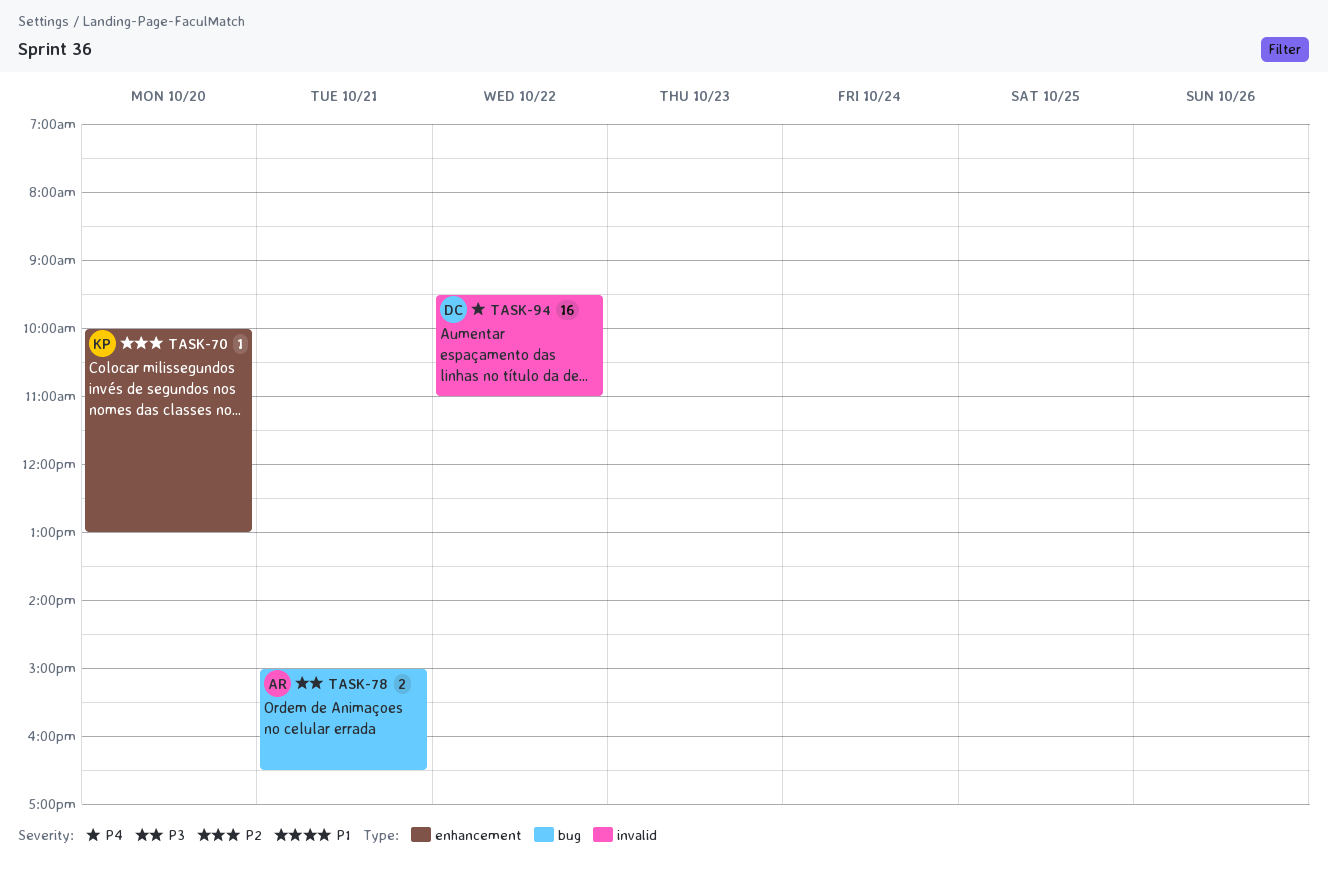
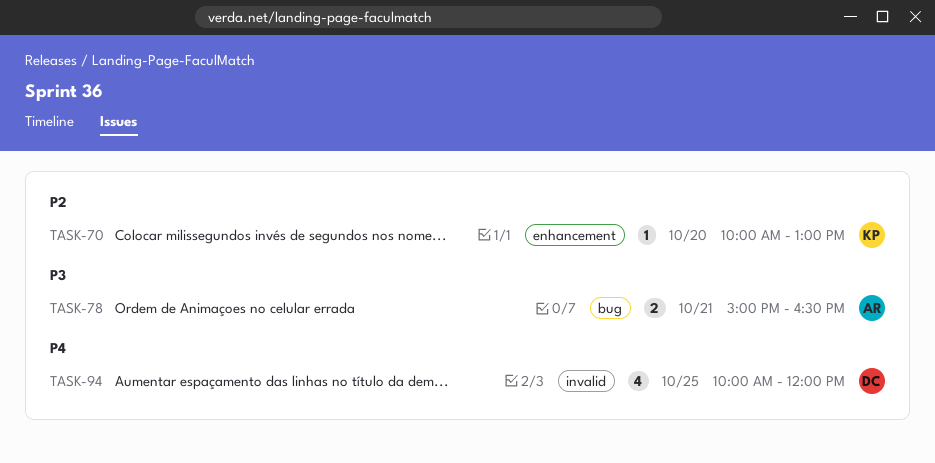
TASK-94, estimate: 16 -> 4
TASK-94, day: Oct 22 -> Oct 25
TASK-94, begins: 09:30 -> 10:00
TASK-94, ends: 11:00 -> 12:00

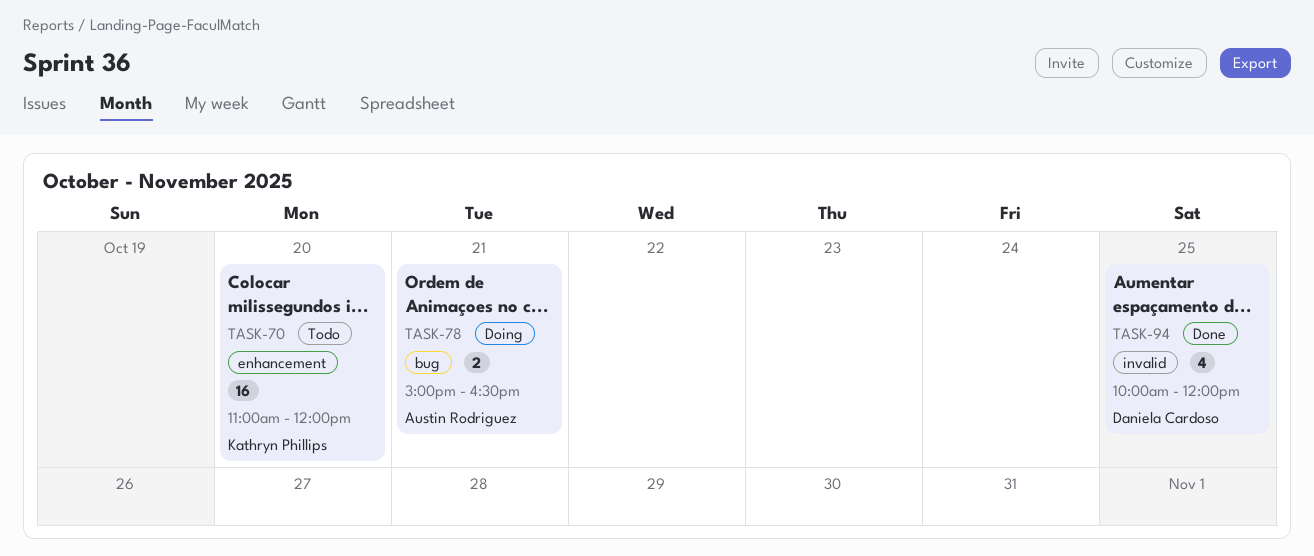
TASK-70, estimate: 1 -> 16
TASK-70, begins: 10:00 -> 11:00
TASK-70, ends: 13:00 -> 12:00

